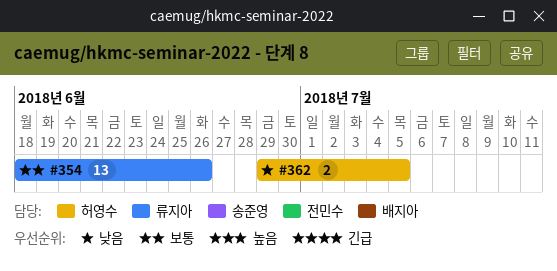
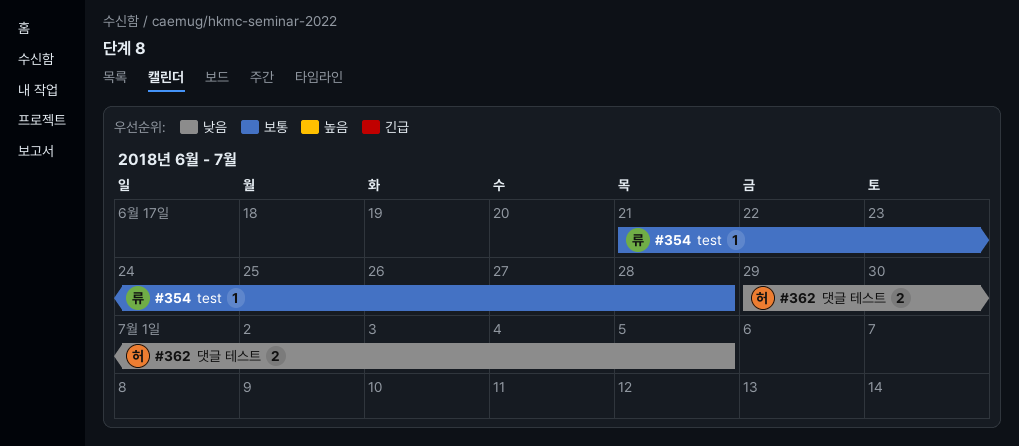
#354, estimate: 13 -> 1
#354, start: Jun 18 -> Jun 21
#354, due: Jun 26 -> Jun 28

